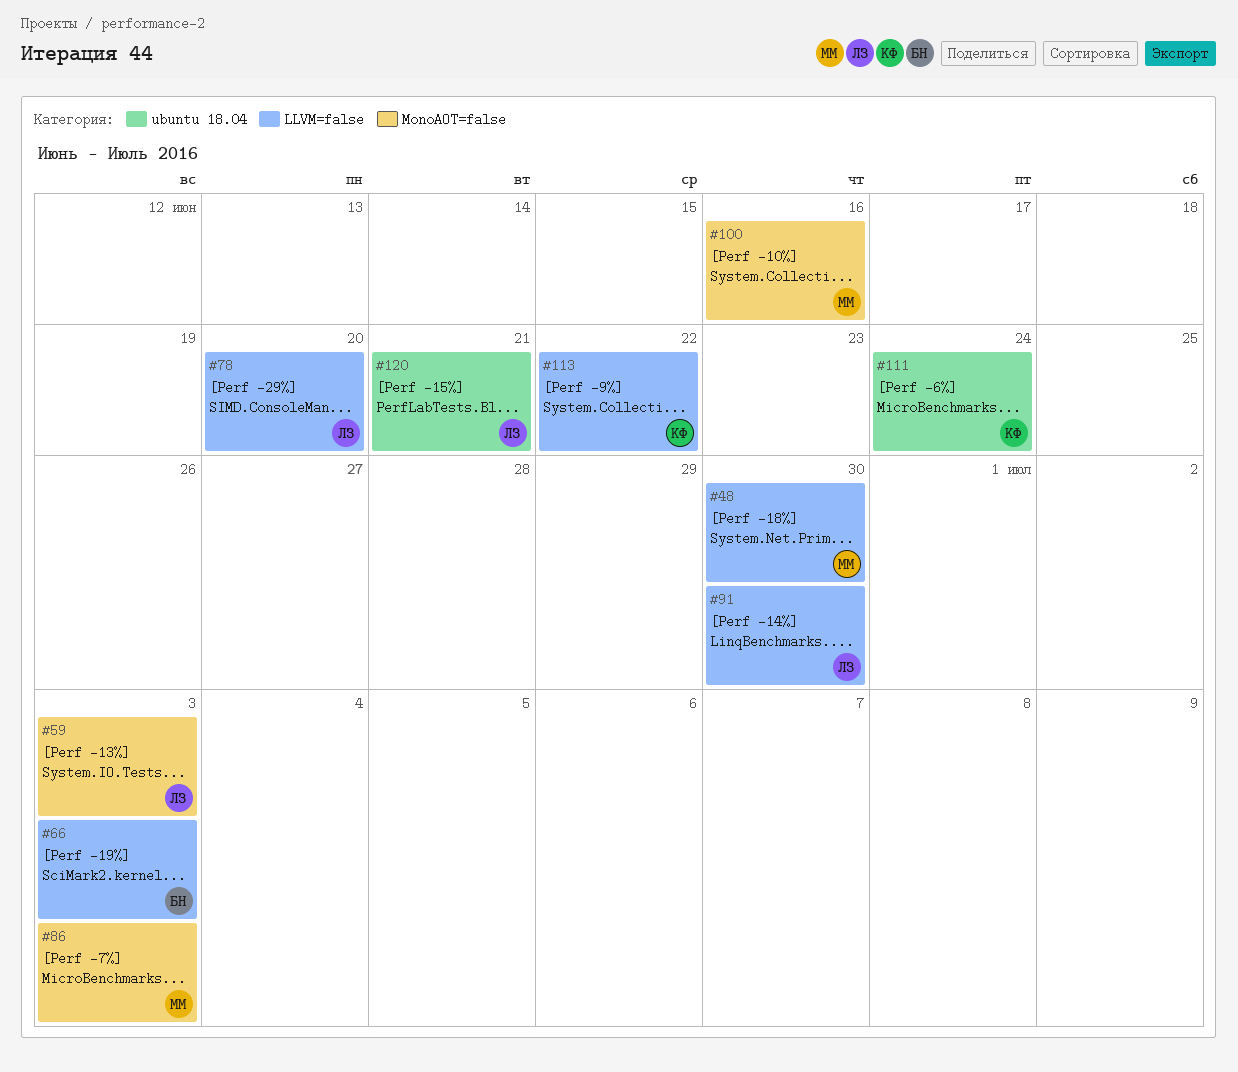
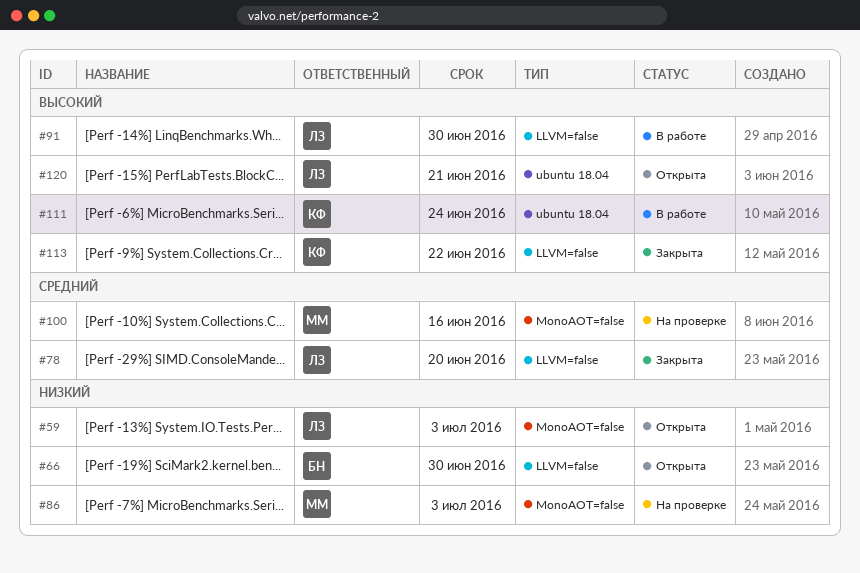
#48: present -> none
#66, due: Jul 3 -> Jun 30

